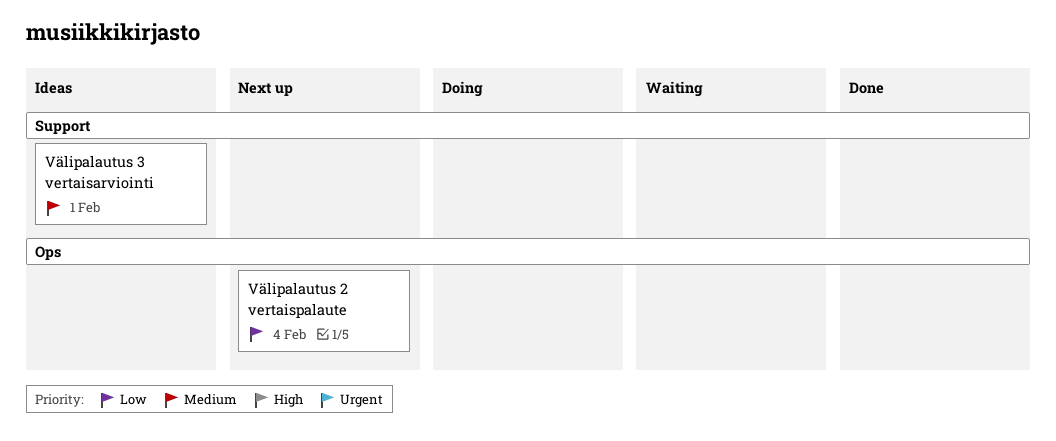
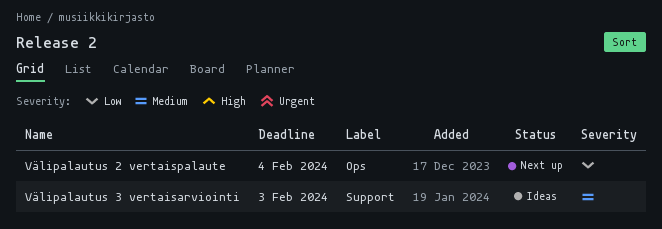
Välipalautus 3 vertaisarviointi, due: Feb 1 -> Feb 3

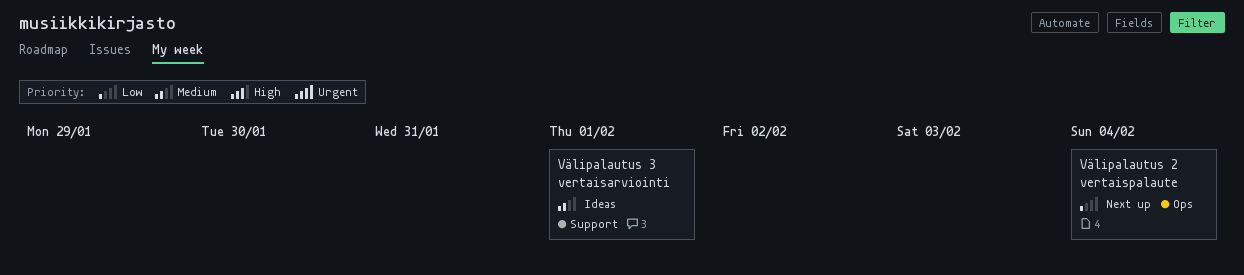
Välipalautus 3 vertaisarviointi, due: Feb 3 -> Feb 1

